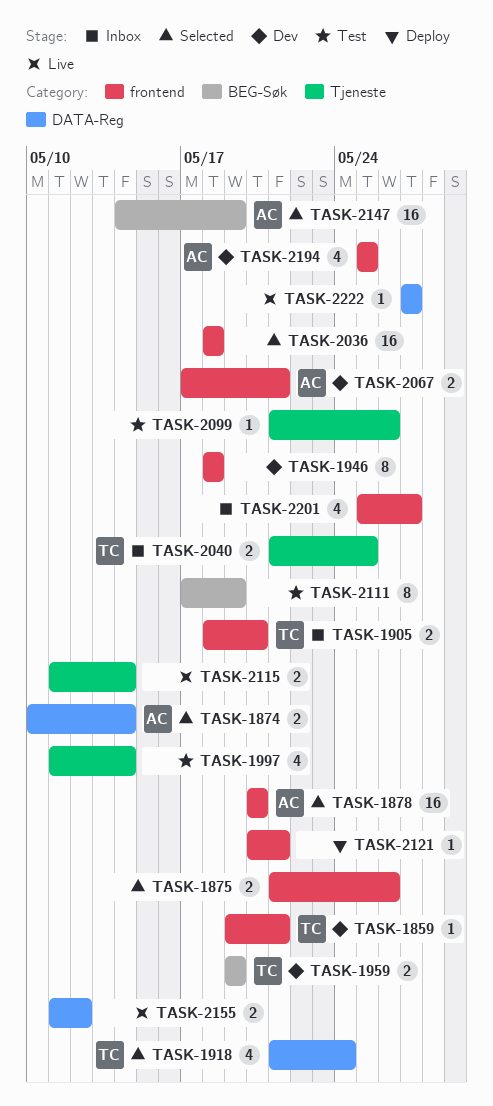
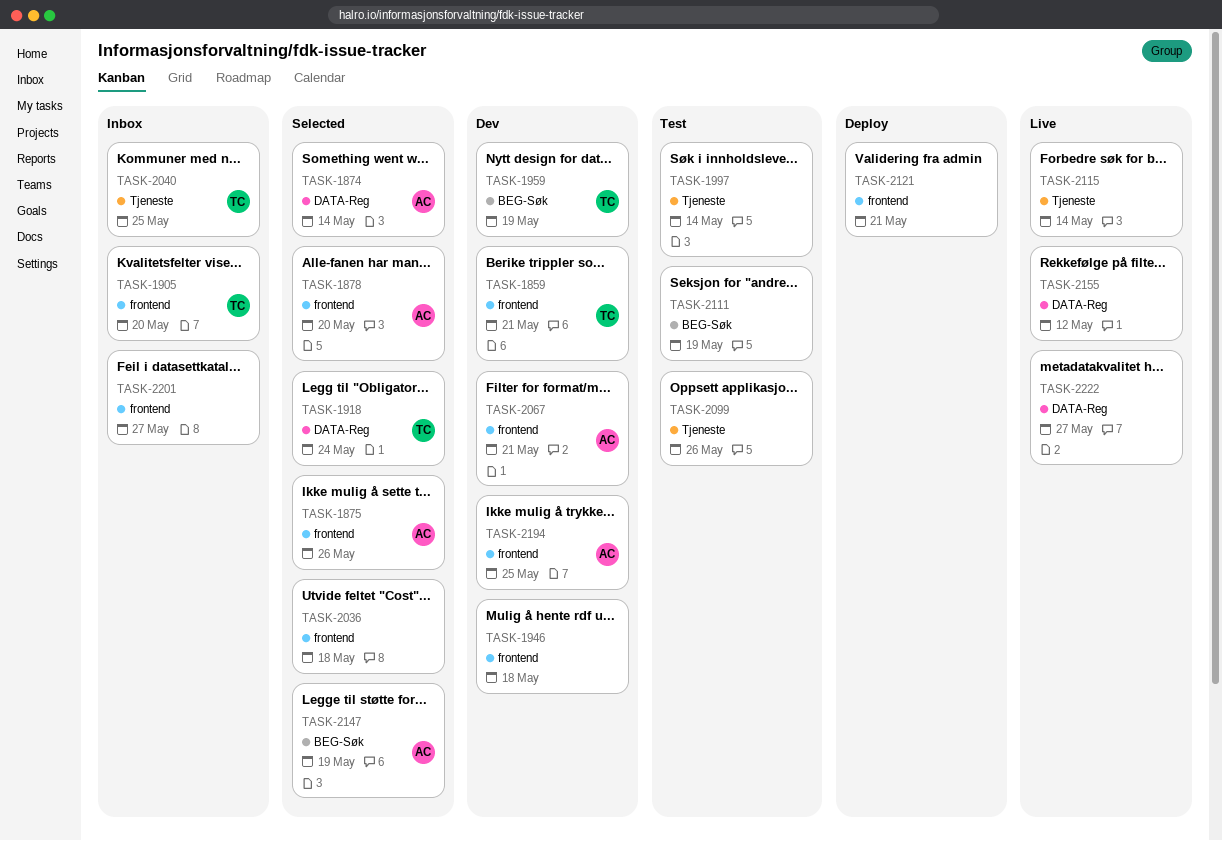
TASK-1875, owner: none -> AC

